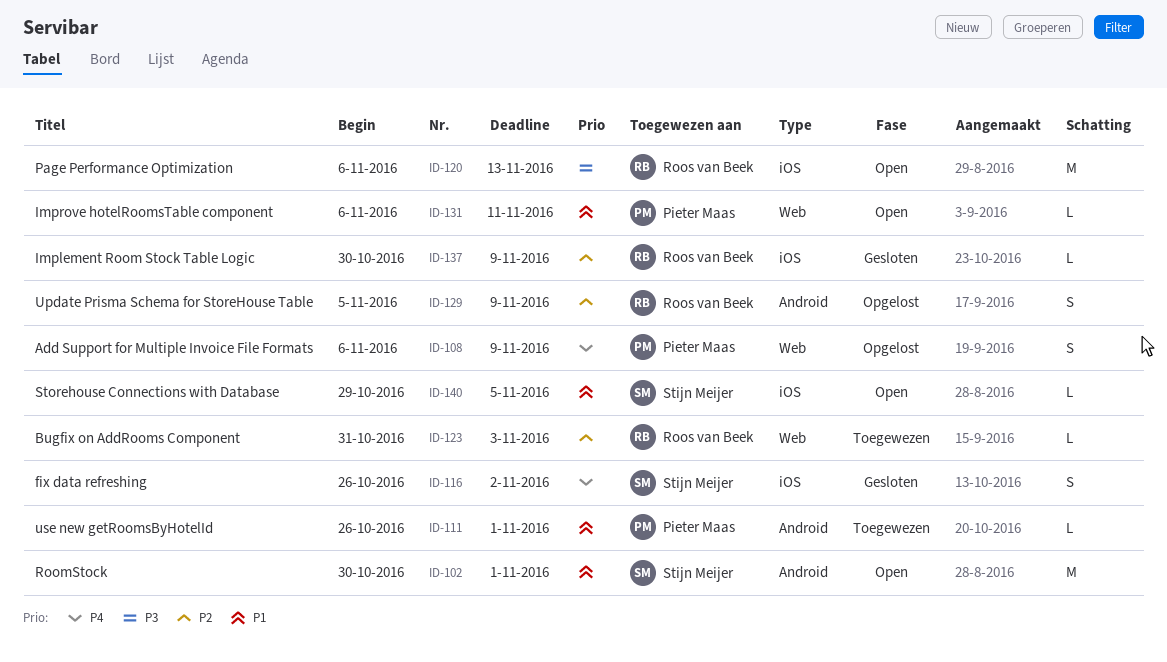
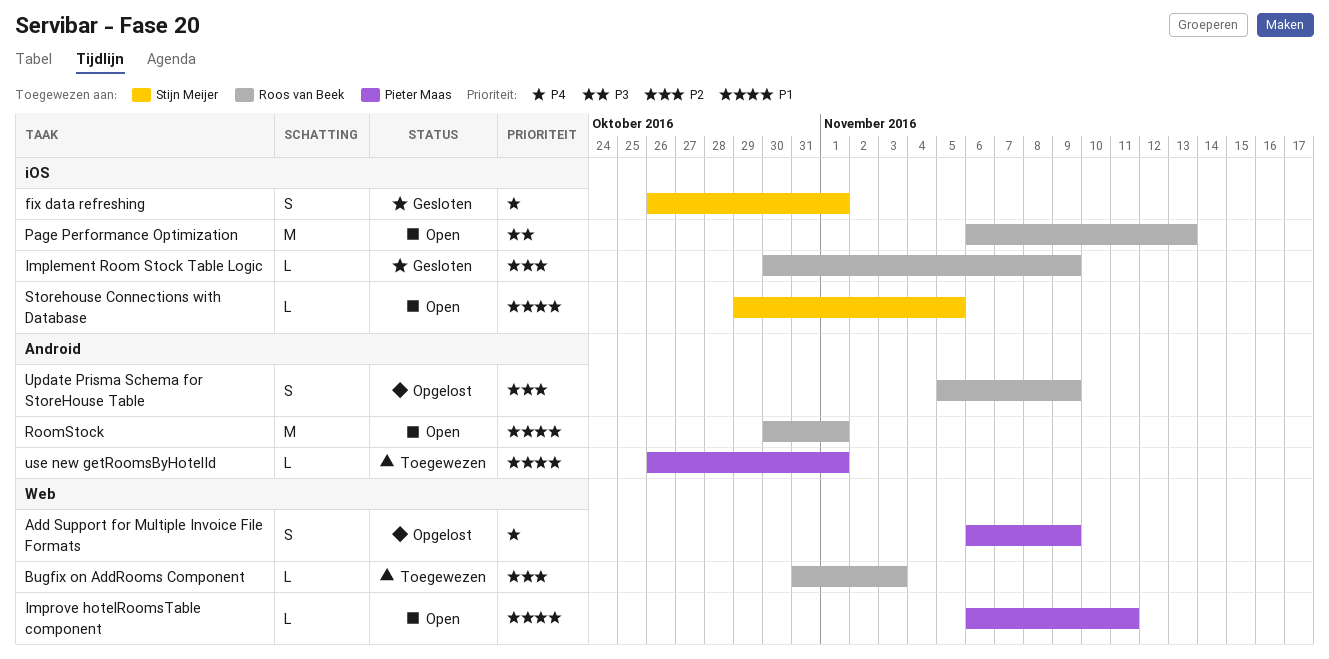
fix data refreshing, due: Nov 2 -> Nov 1
RoomStock, owner: Stijn Meijer -> Roos van Beek

